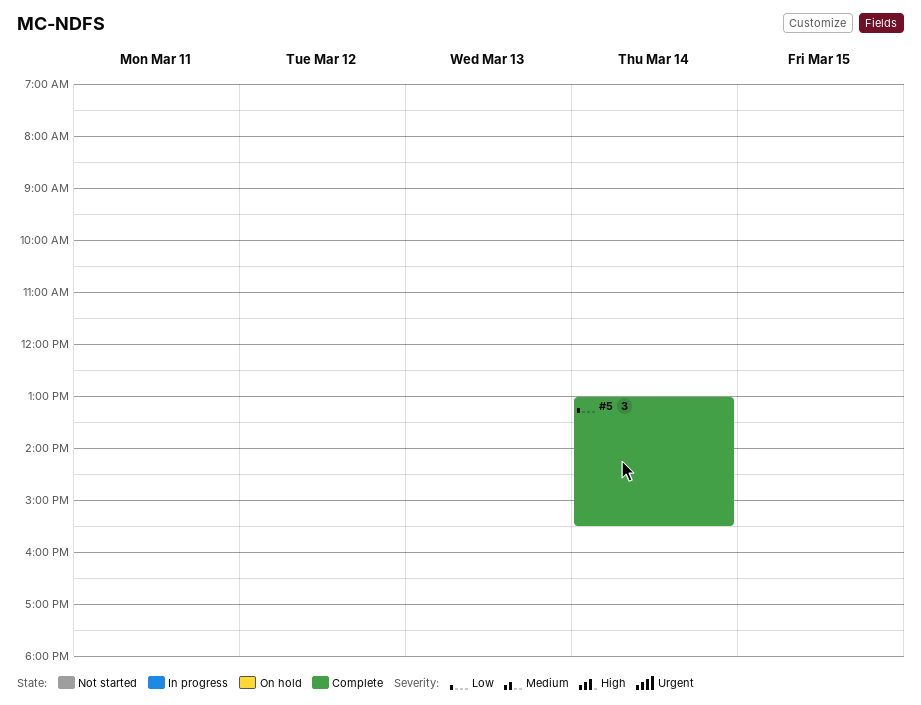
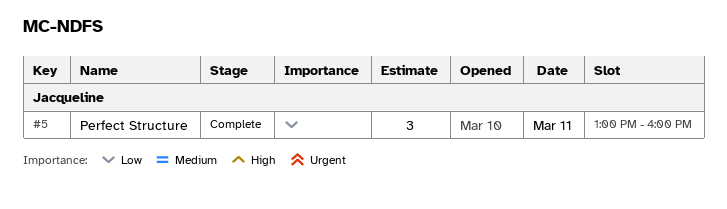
#5, day: Mar 14 -> Mar 11
#5, ends: 15:30 -> 16:00

